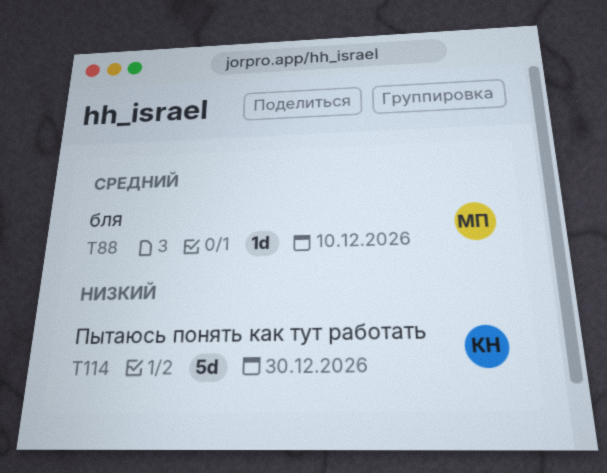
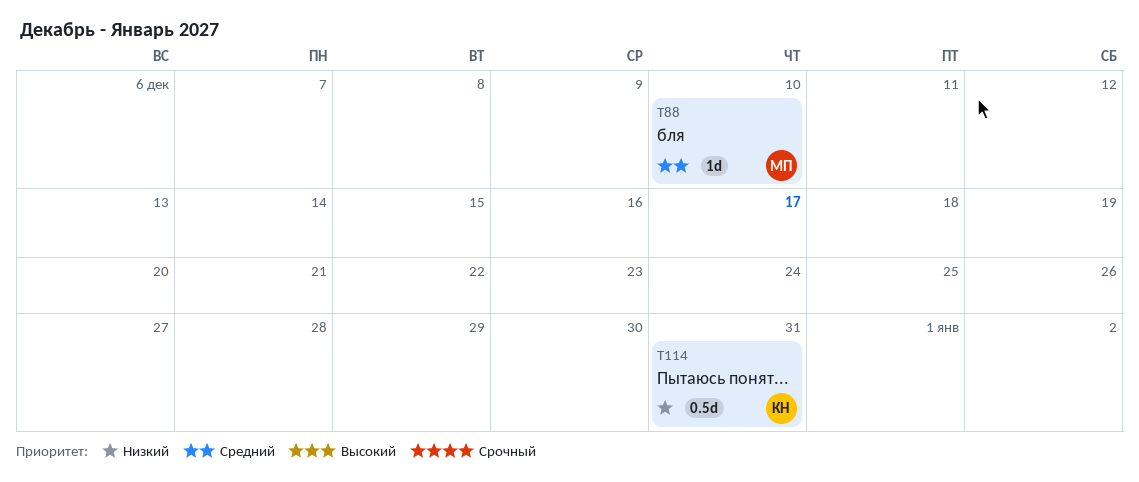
T114, estimate: 5d -> 0.5d
T114, due: Dec 30 -> Dec 31

